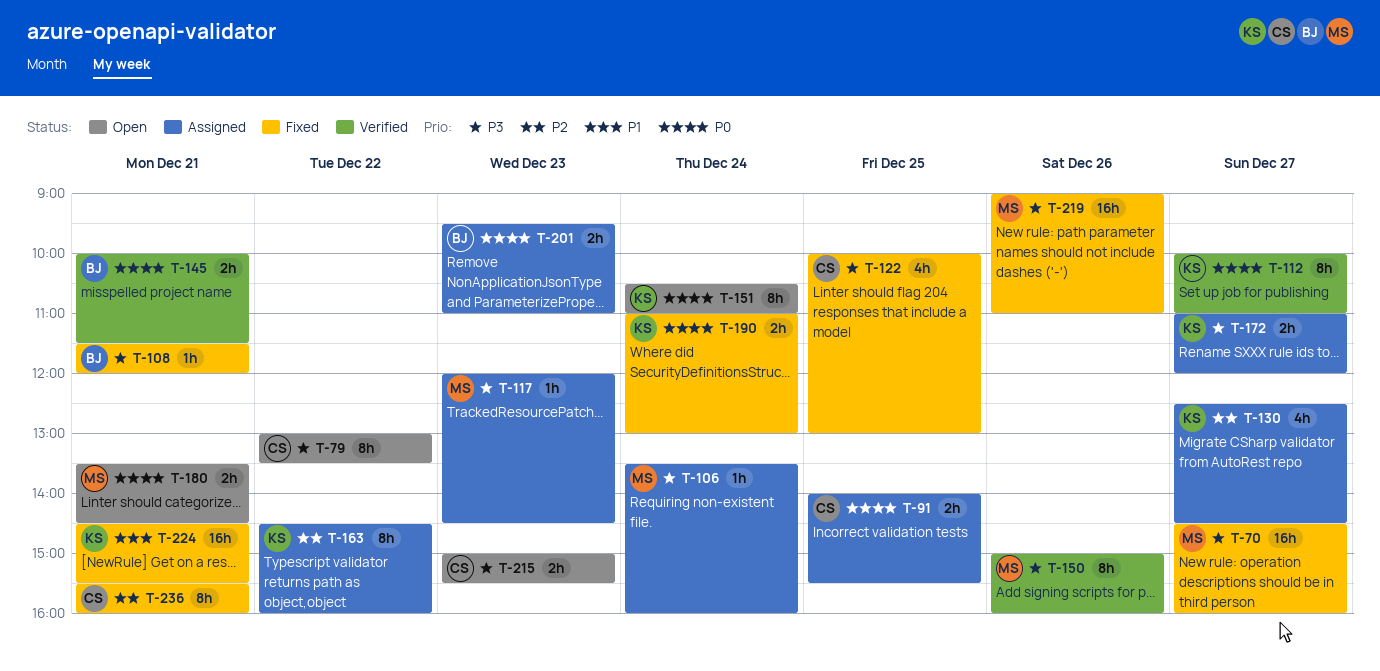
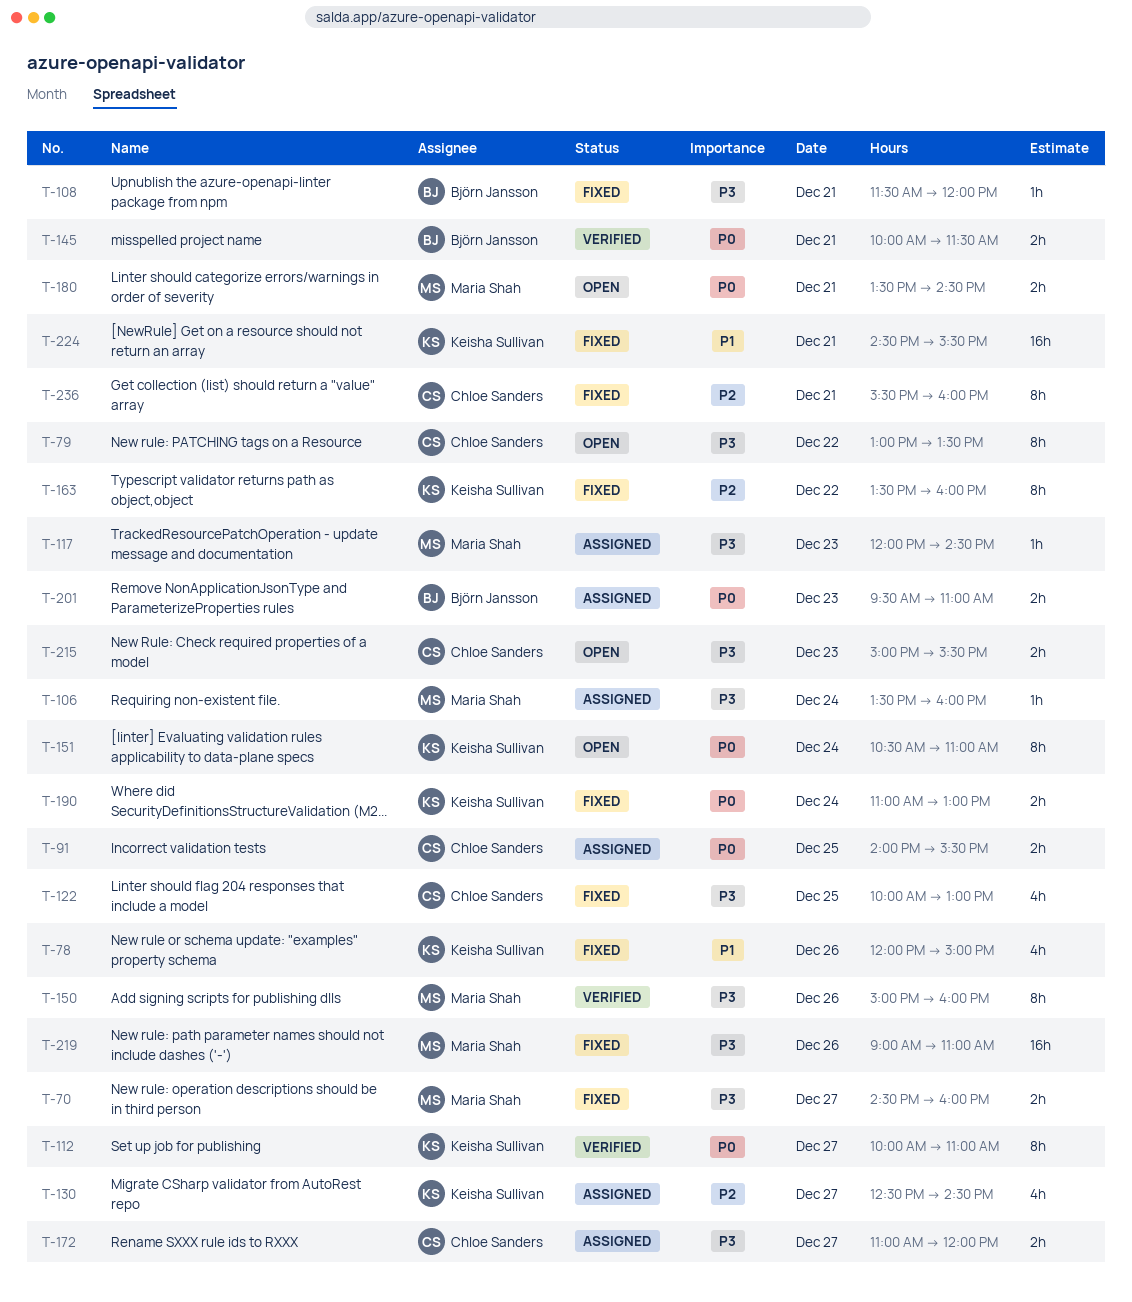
T-70, estimate: 16h -> 2h
T-78: none -> present
T-163, status: Assigned -> Fixed
T-163, begins: 14:30 -> 13:30
T-172, owner: Keisha Sullivan -> Chloe Sanders

